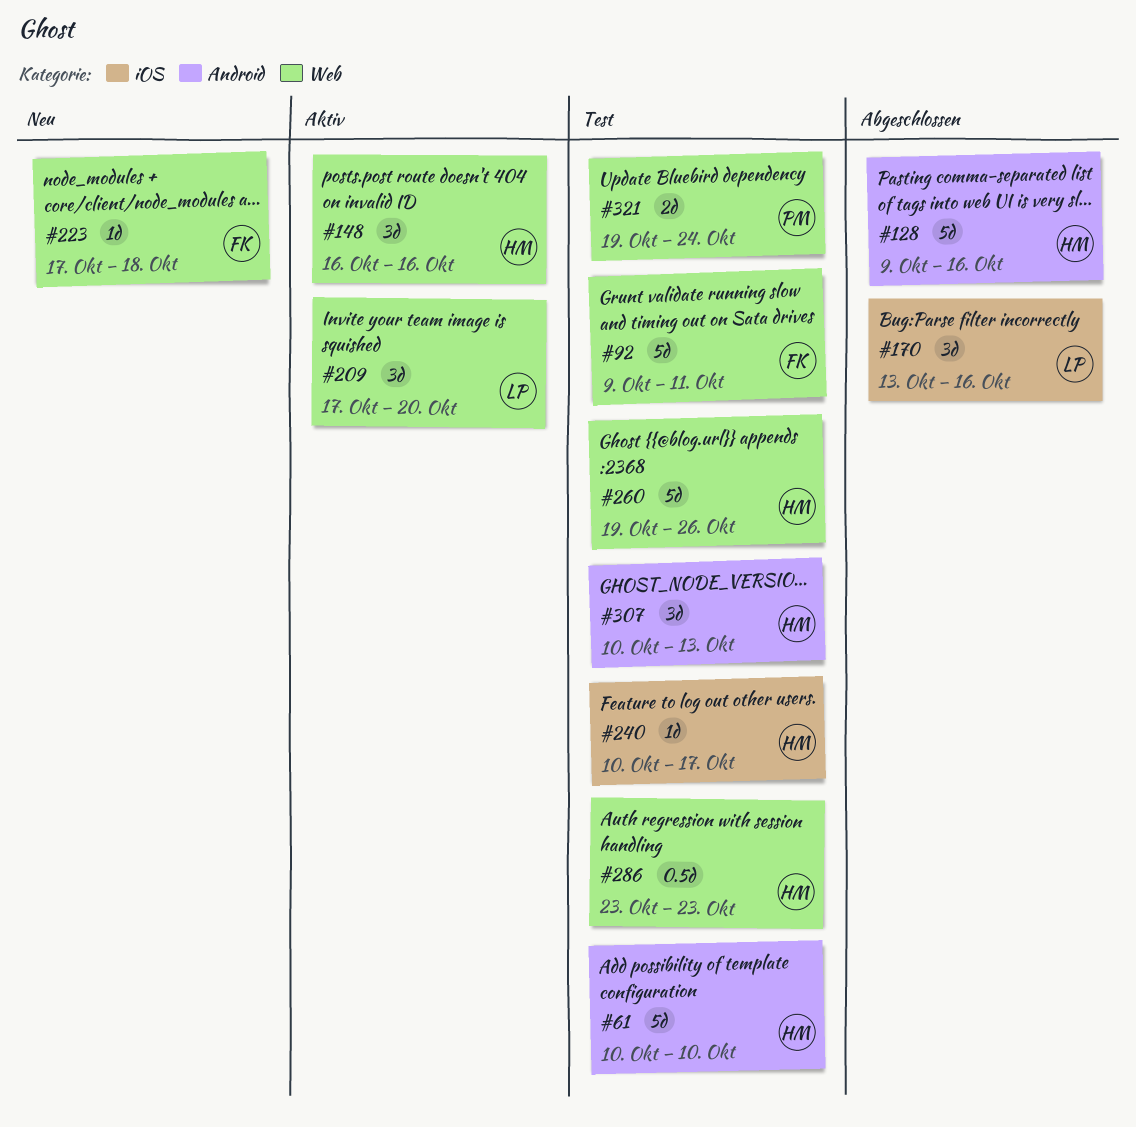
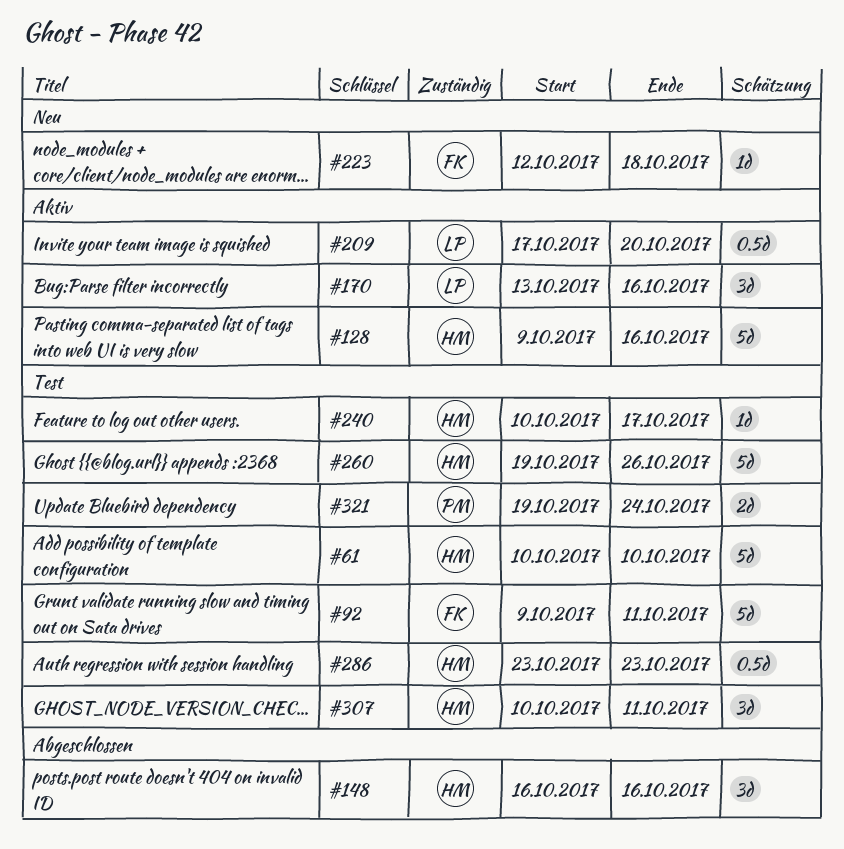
#128, status: Abgeschlossen -> Aktiv
#148, status: Aktiv -> Abgeschlossen
#170, status: Abgeschlossen -> Aktiv
#209, estimate: 3d -> 0.5d
#223, start: Oct 17 -> Oct 12
#307, due: Oct 13 -> Oct 11

